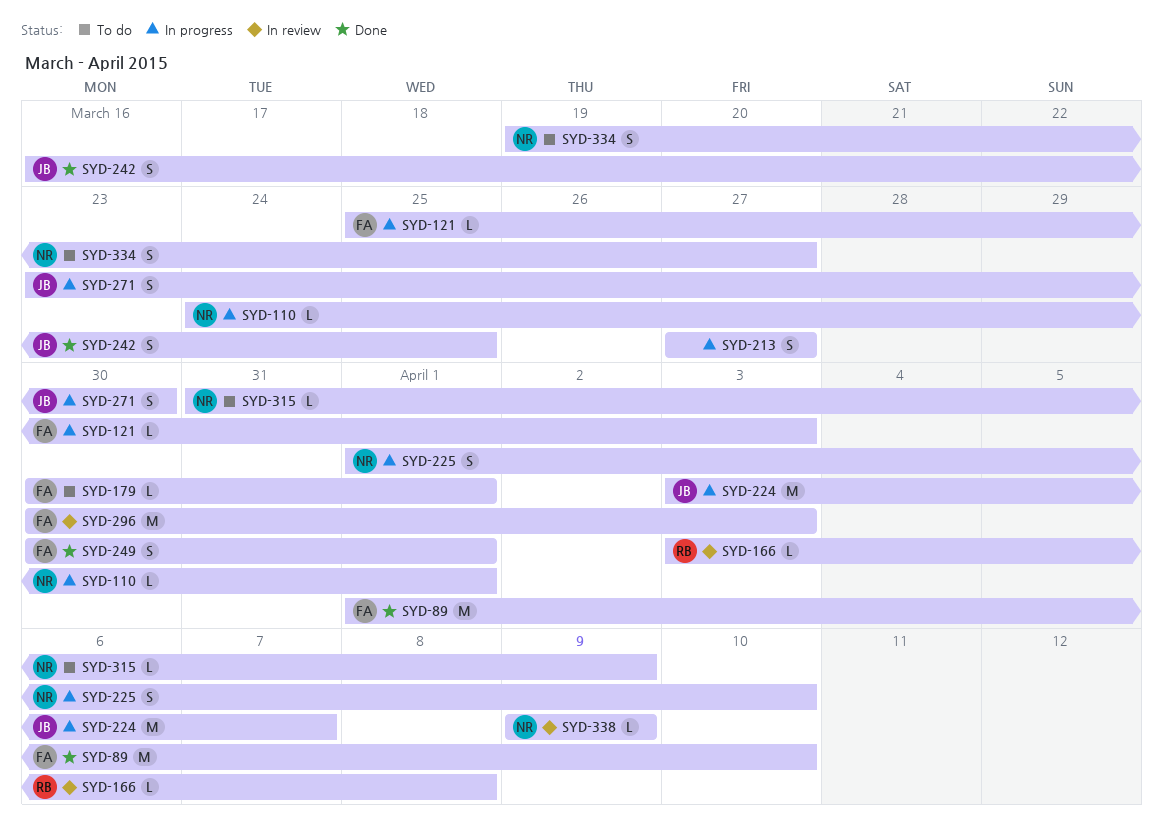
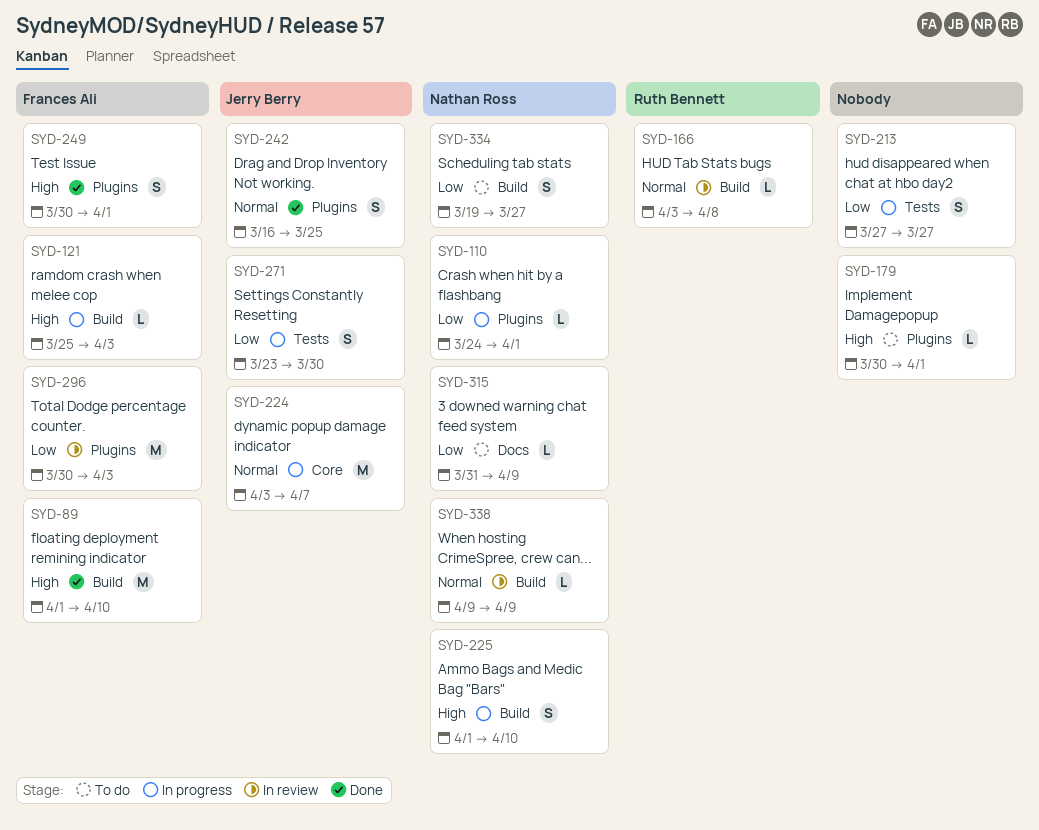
SYD-179, owner: Frances Ali -> none

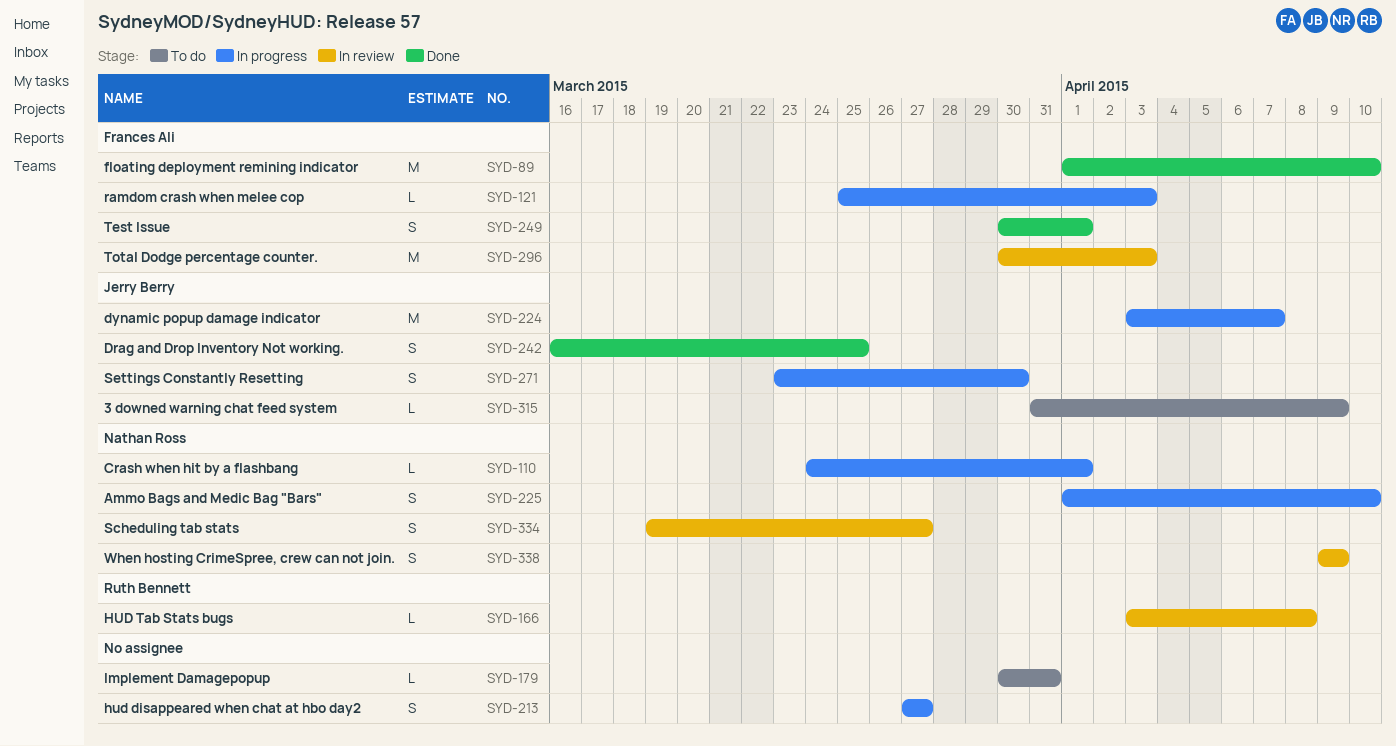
SYD-179, due: Apr 1 -> Mar 31
SYD-315, owner: Nathan Ross -> Jerry Berry
SYD-334, status: To do -> In review
SYD-338, estimate: L -> S

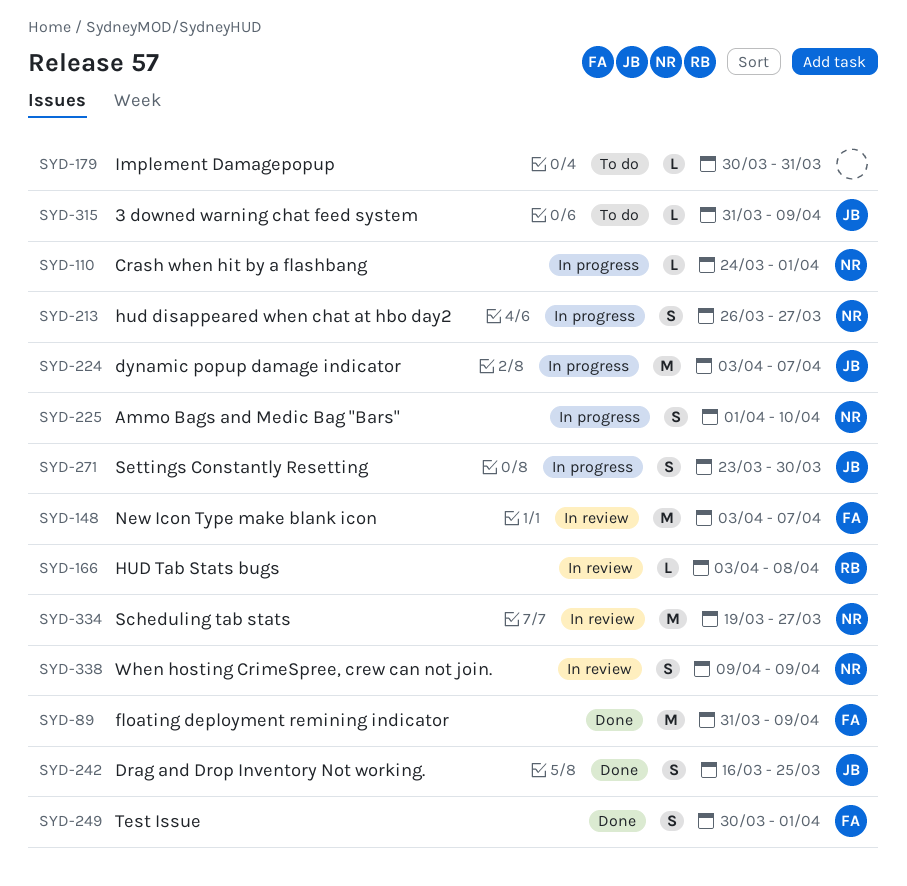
SYD-89, start: Apr 1 -> Mar 31
SYD-89, due: Apr 10 -> Apr 9
SYD-121: present -> none
SYD-148: none -> present
SYD-213, owner: none -> Nathan Ross
SYD-213, start: Mar 27 -> Mar 26
SYD-296: present -> none
SYD-334, estimate: S -> M

